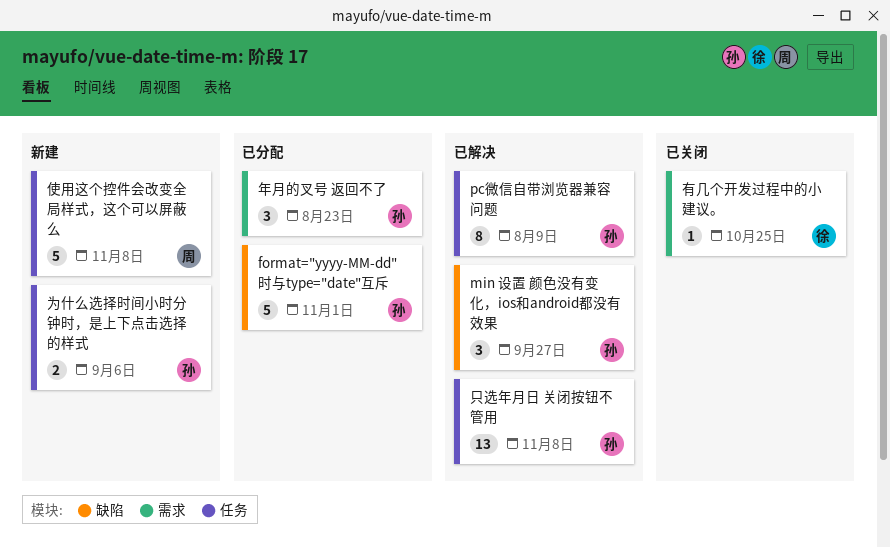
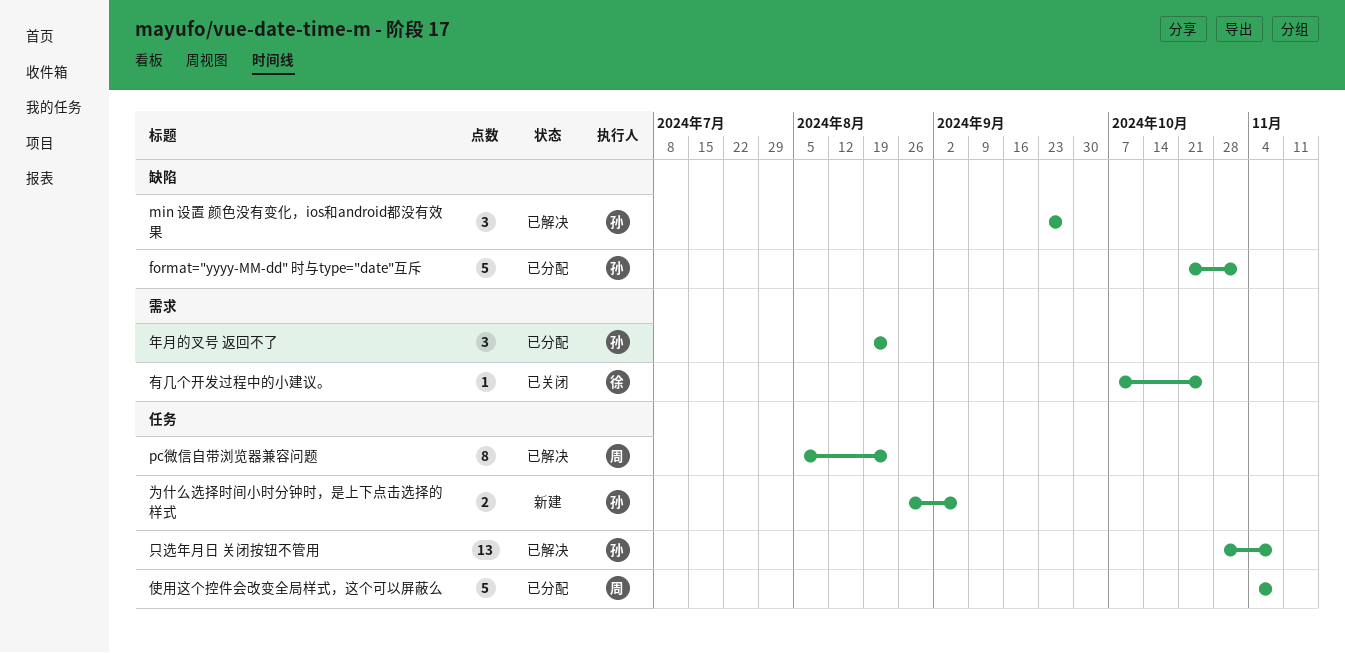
pc微信自带浏览器兼容问题, owner: 孙 -> 周
pc微信自带浏览器兼容问题, due: Aug 9 -> Aug 23
使用这个控件会改变全局样式，这个可以屏蔽么, status: 新建 -> 已分配

